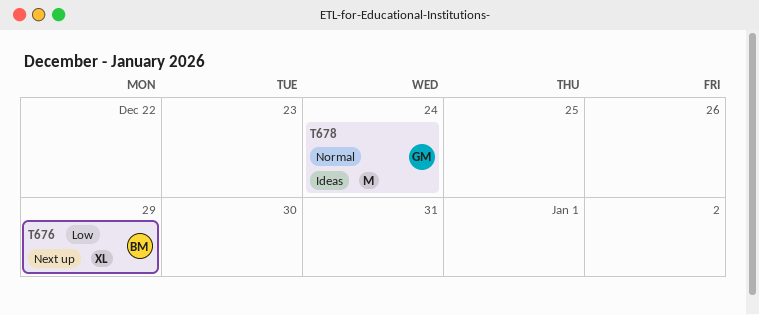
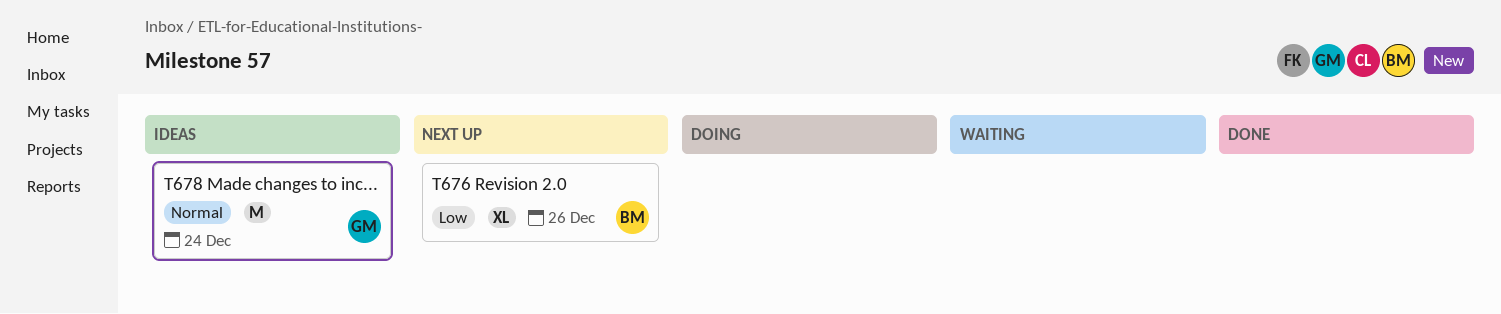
T676, due: Dec 29 -> Dec 26

